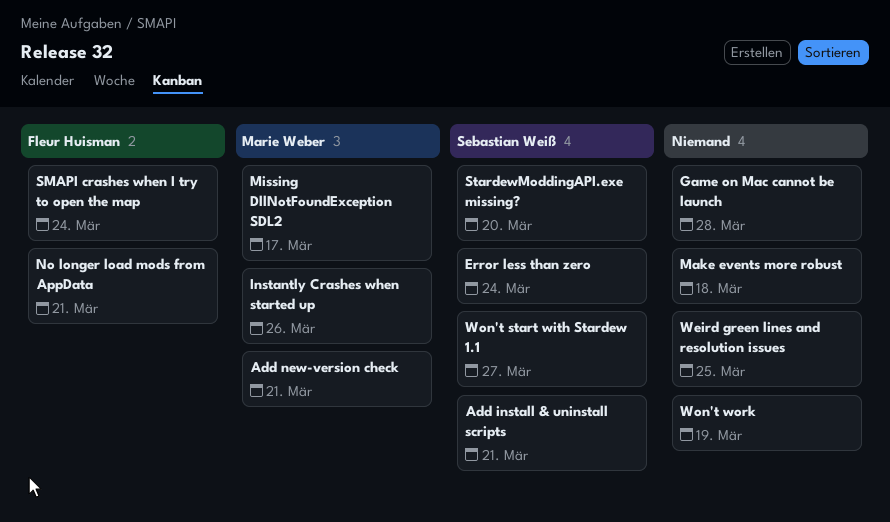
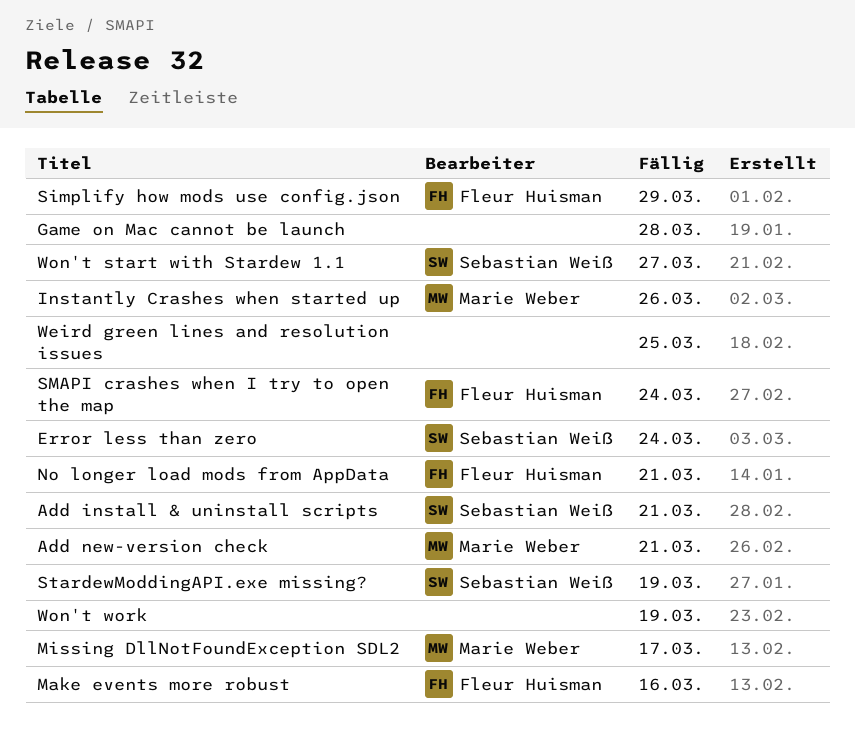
Make events more robust, owner: none -> Fleur Huisman
Make events more robust, due: Mar 18 -> Mar 16
Simplify how mods use config.json: none -> present
StardewModdingAPI.exe missing?, due: Mar 20 -> Mar 19

